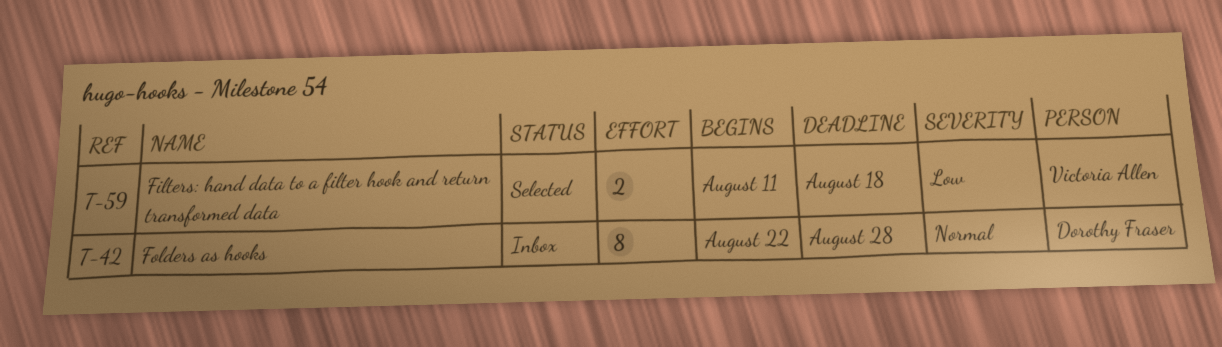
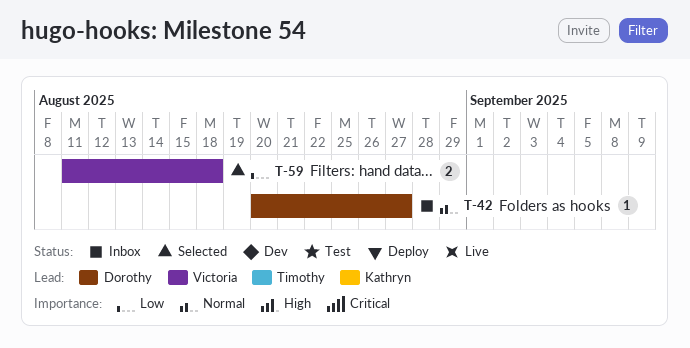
T-42, estimate: 8 -> 1
T-42, start: Aug 22 -> Aug 20
T-42, due: Aug 28 -> Aug 27

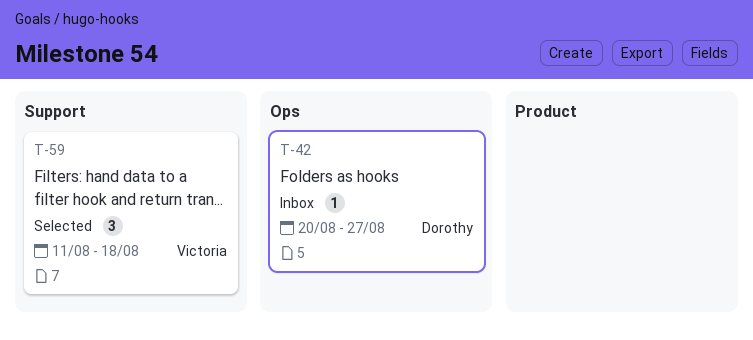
T-59, estimate: 2 -> 3

